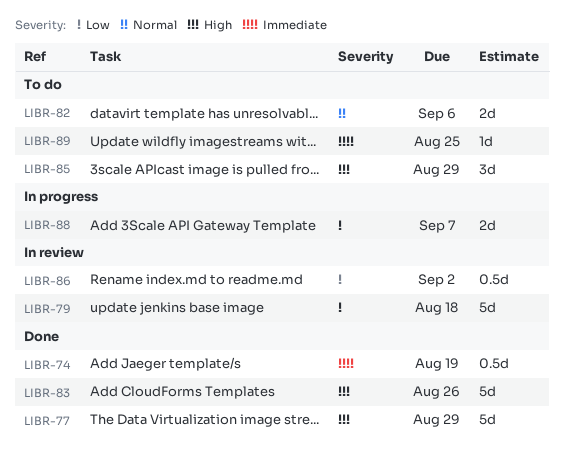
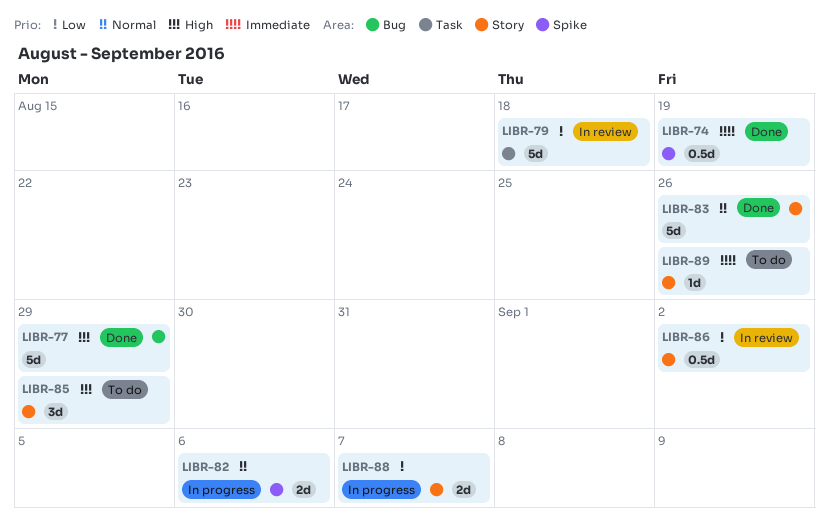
LIBR-82, status: To do -> In progress
LIBR-83, priority: High -> Normal
LIBR-89, due: Aug 25 -> Aug 26

